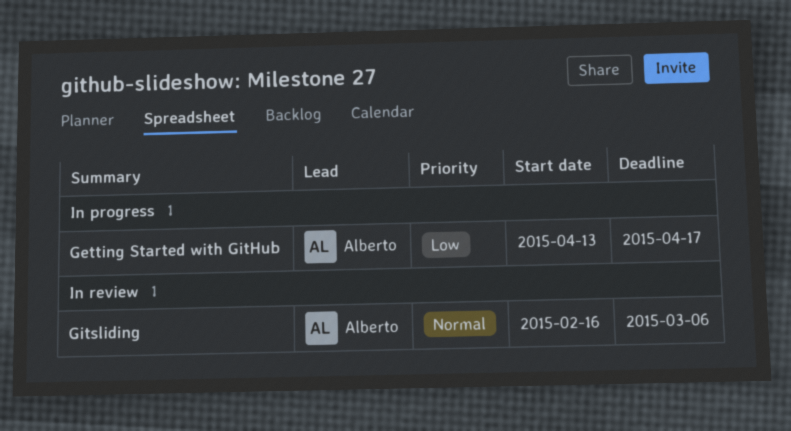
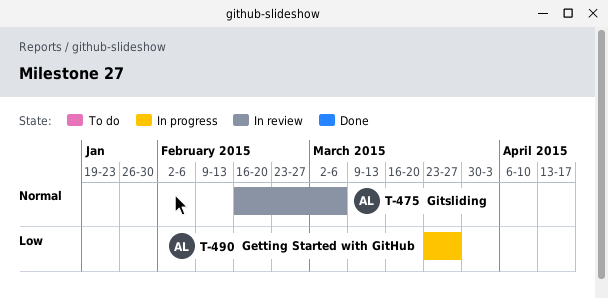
Getting Started with GitHub, start: Apr 13 -> Mar 23
Getting Started with GitHub, due: Apr 17 -> Mar 27

